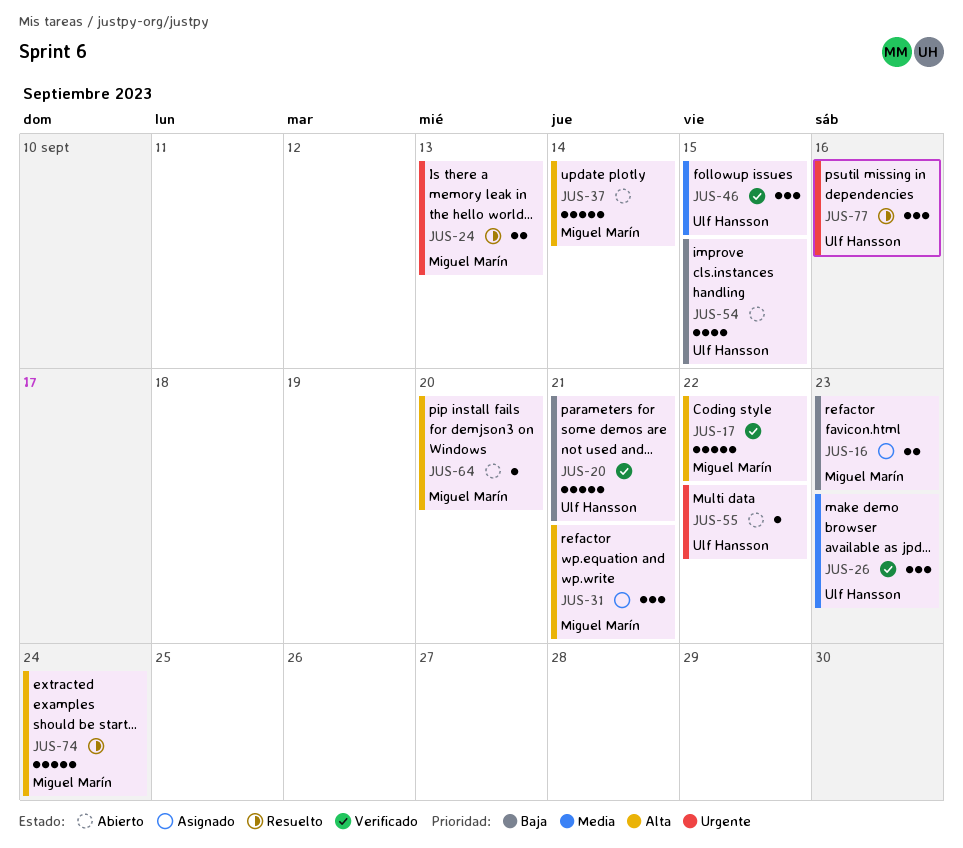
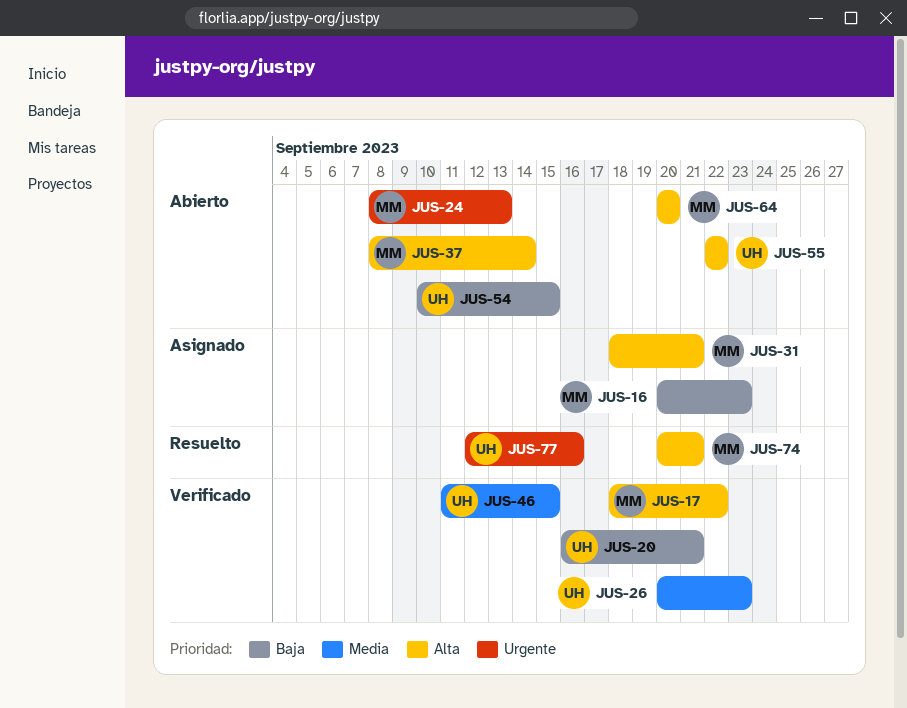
JUS-24, status: Resuelto -> Abierto
JUS-55, priority: Urgente -> Alta
JUS-74, due: Sep 24 -> Sep 21

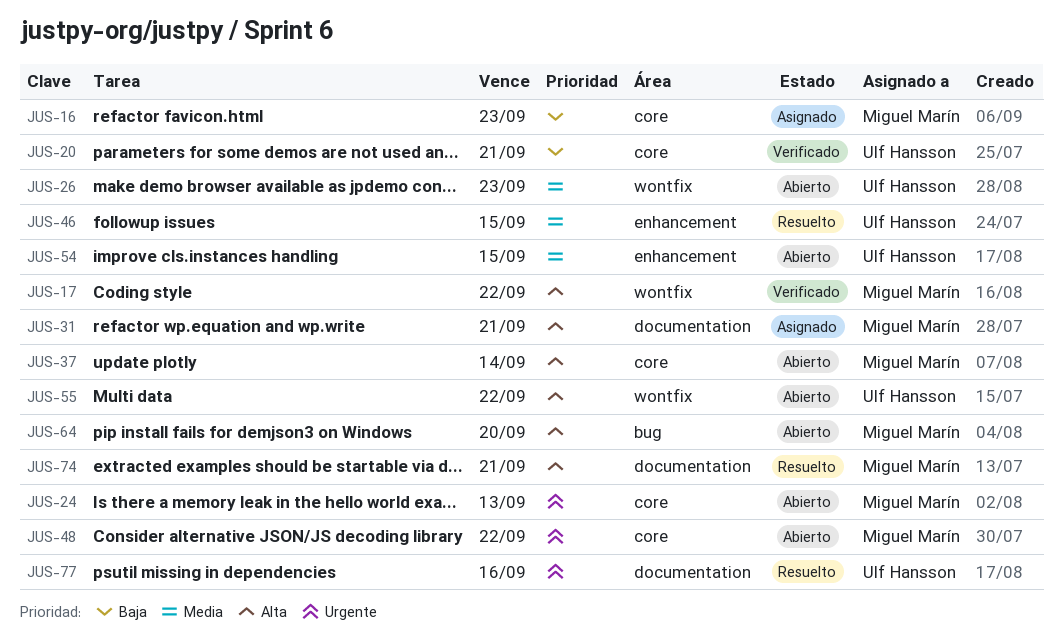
JUS-26, status: Verificado -> Abierto
JUS-46, status: Verificado -> Resuelto
JUS-48: none -> present
JUS-54, priority: Baja -> Media

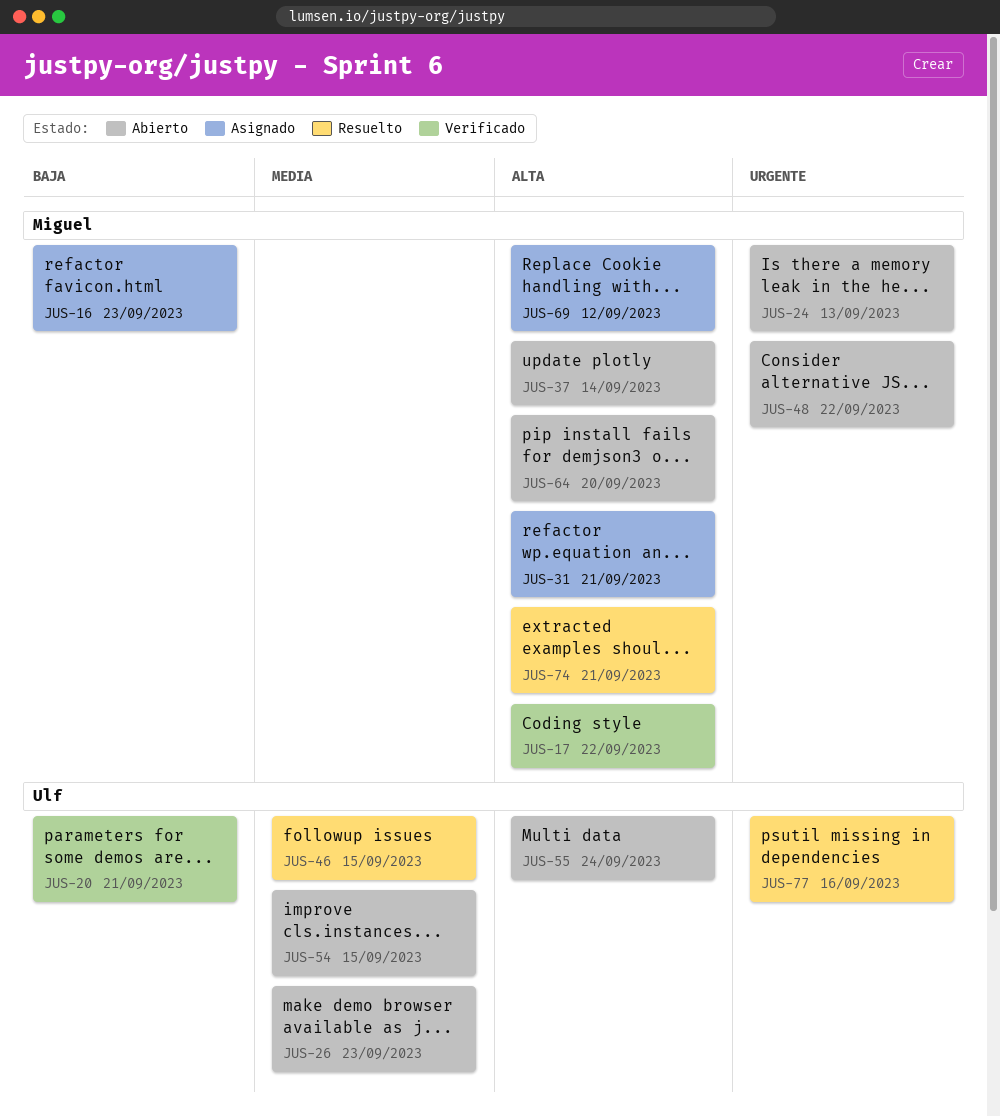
JUS-55, due: Sep 22 -> Sep 24
JUS-69: none -> present

